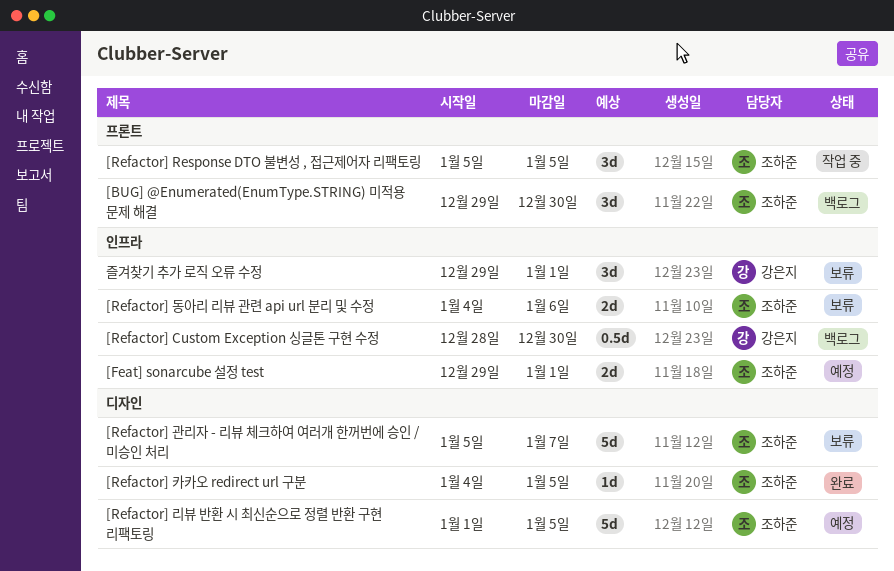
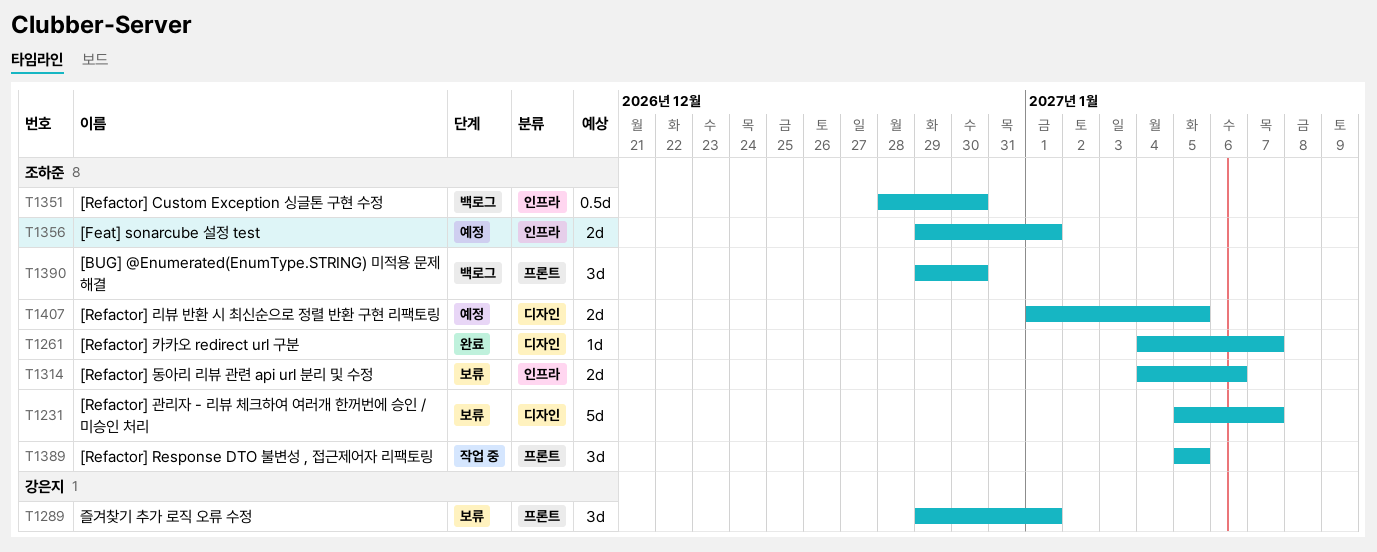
[Refactor] Custom Exception 싱글톤 구현 수정, owner: 강은지 -> 조하준
[Refactor] 리뷰 반환 시 최신순으로 정렬 반환 구현 리팩토링, estimate: 5d -> 2d
[Refactor] 카카오 redirect url 구분, due: Jan 5 -> Jan 7
즐겨찾기 추가 로직 오류 수정, label: 인프라 -> 프론트

